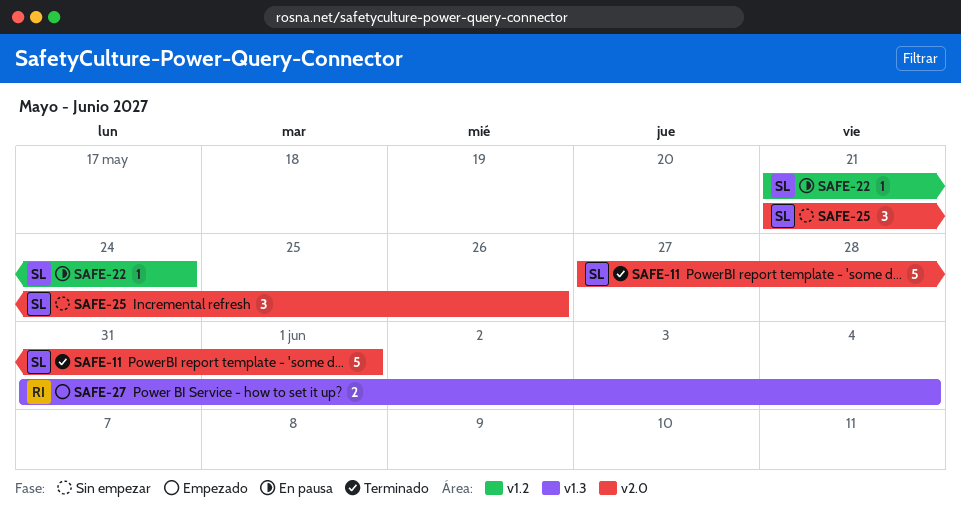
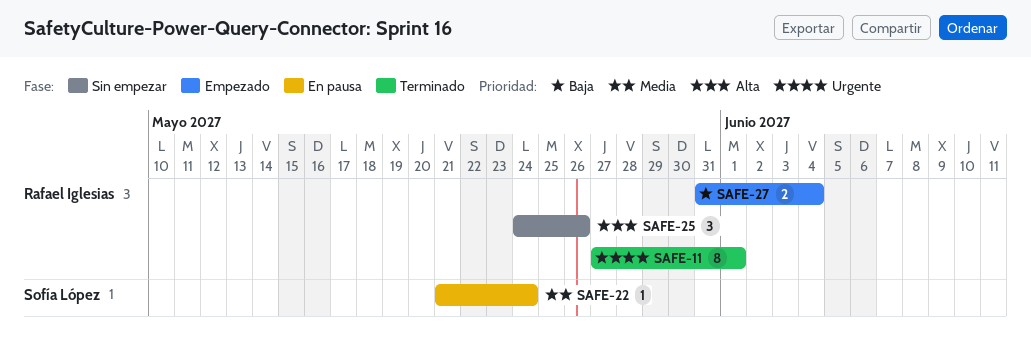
SAFE-11, owner: Sofía López -> Rafael Iglesias
SAFE-11, estimate: 5 -> 8
SAFE-25, owner: Sofía López -> Rafael Iglesias
SAFE-25, start: May 21 -> May 24

